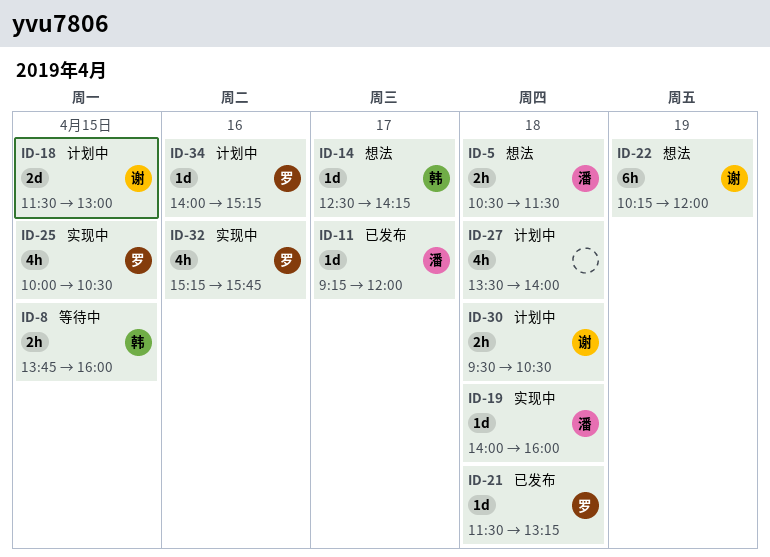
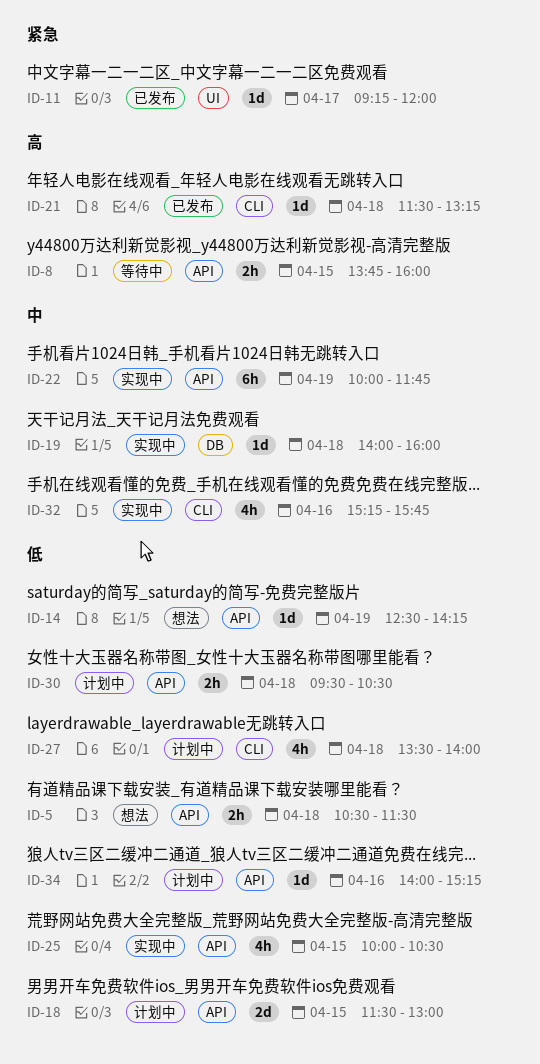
ID-14, day: Apr 17 -> Apr 19
ID-22, status: 想法 -> 实现中
ID-22, begins: 10:15 -> 10:00
ID-22, ends: 12:00 -> 11:45

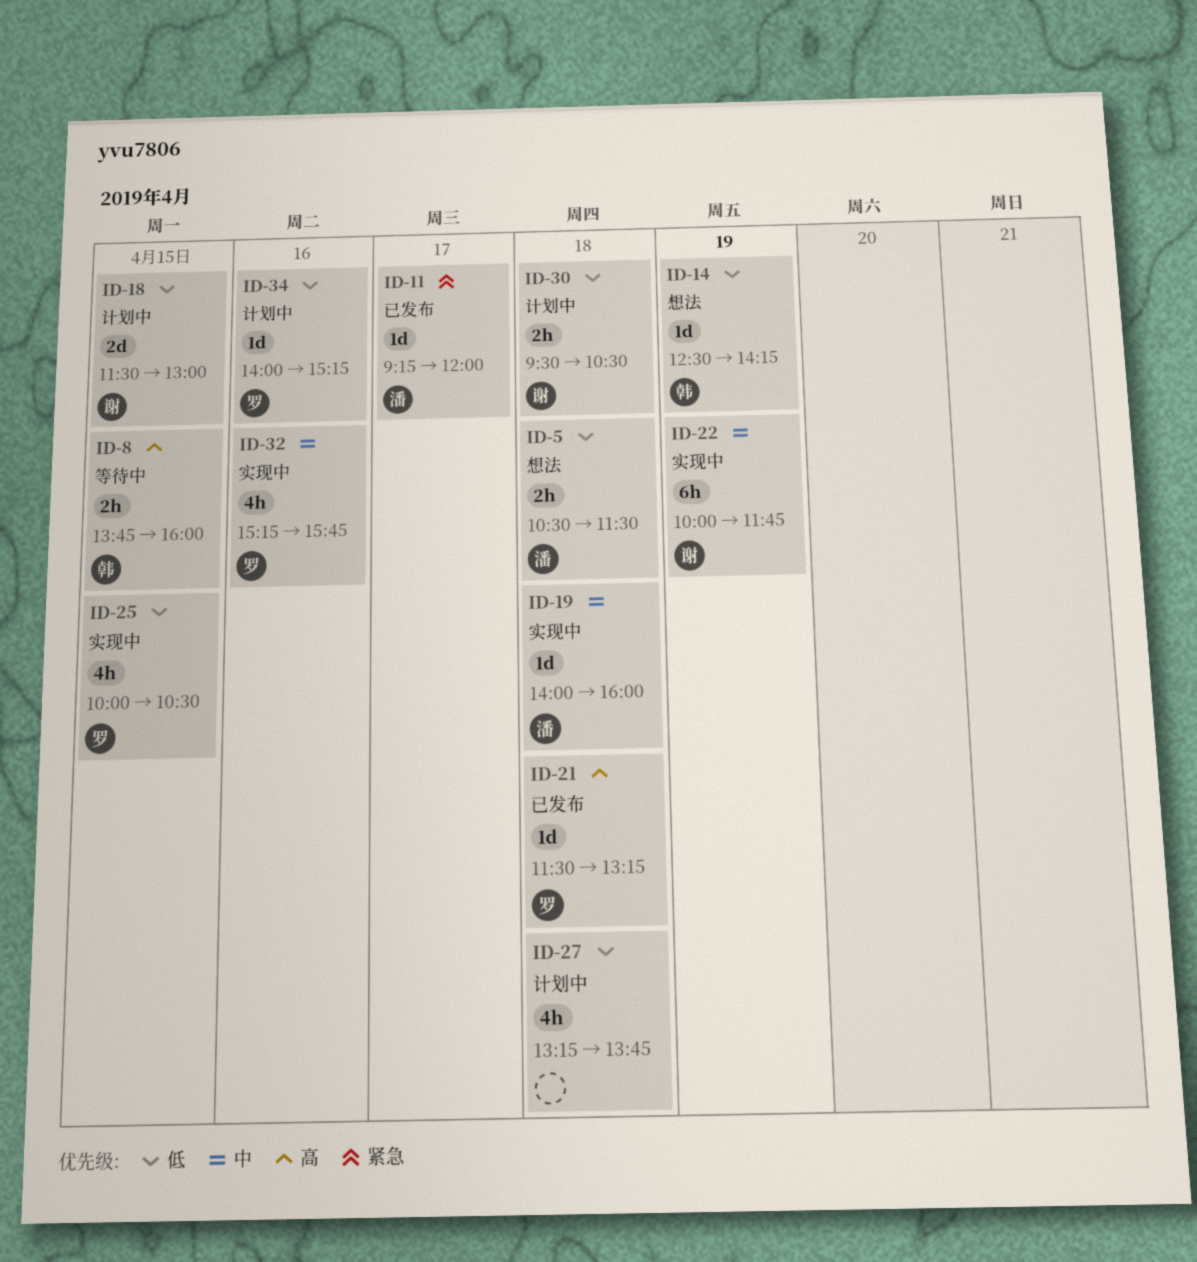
ID-27, begins: 13:30 -> 13:15
ID-27, ends: 14:00 -> 13:45

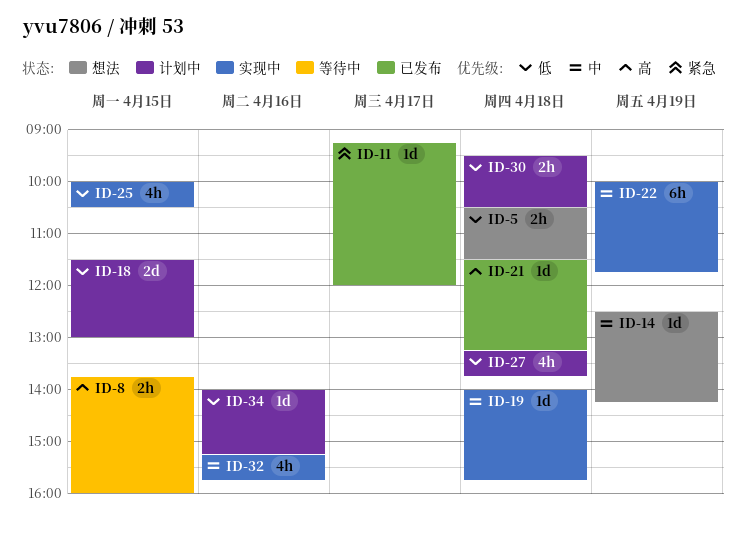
ID-14, priority: 低 -> 中
ID-19, ends: 16:00 -> 15:45

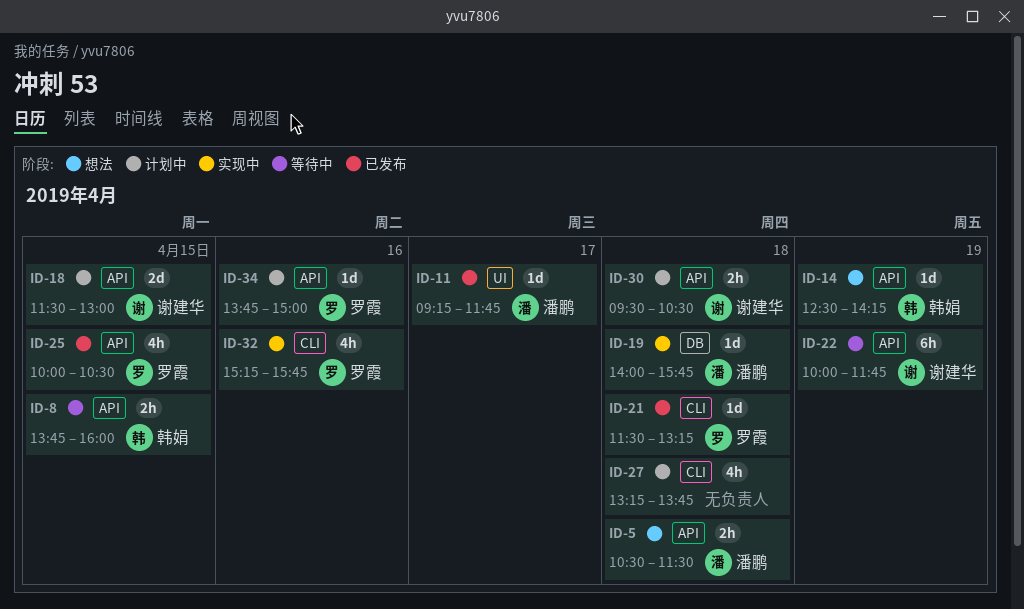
ID-11, ends: 12:00 -> 11:45
ID-22, status: 实现中 -> 等待中
ID-25, status: 实现中 -> 已发布
ID-34, begins: 14:00 -> 13:45
ID-34, ends: 15:15 -> 15:00

